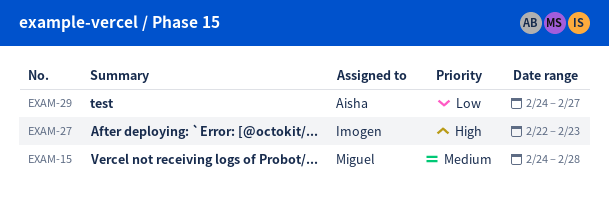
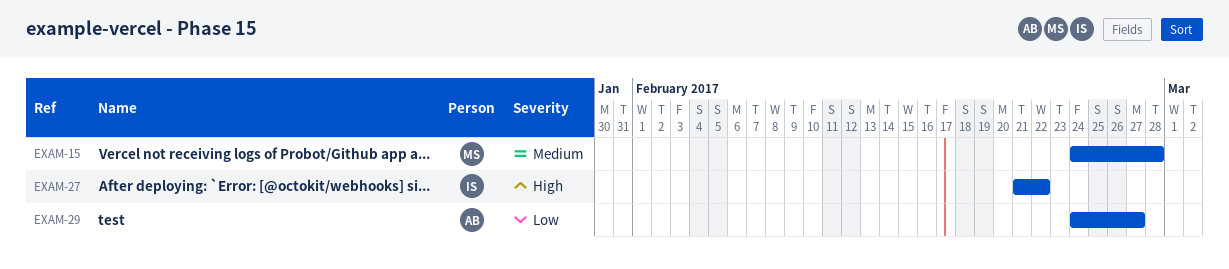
EXAM-27, start: Feb 22 -> Feb 21
EXAM-27, due: Feb 23 -> Feb 22

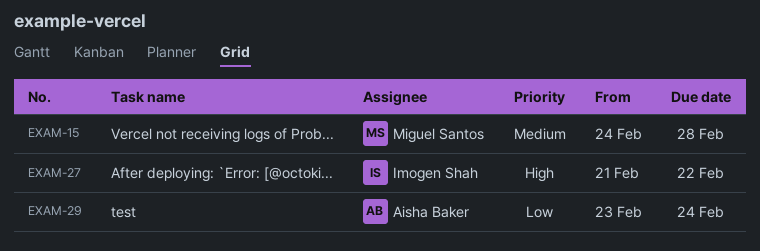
EXAM-29, start: Feb 24 -> Feb 23
EXAM-29, due: Feb 27 -> Feb 24

